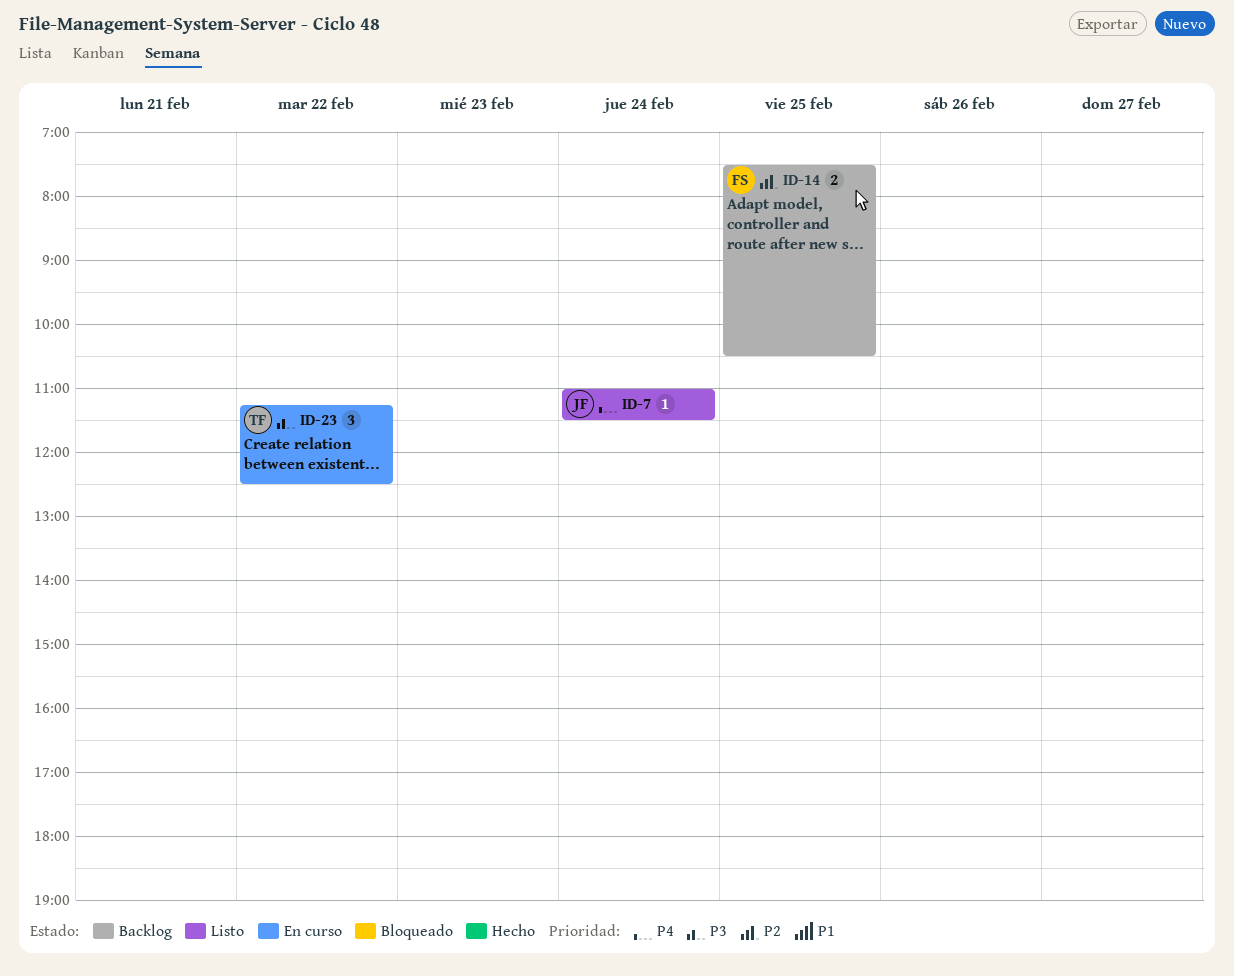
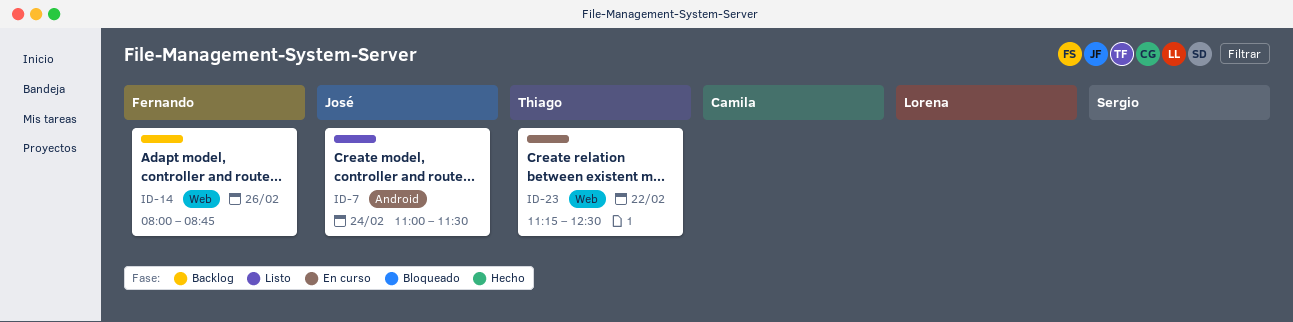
ID-14, day: Feb 25 -> Feb 26
ID-14, begins: 07:30 -> 08:00
ID-14, ends: 10:30 -> 08:45

